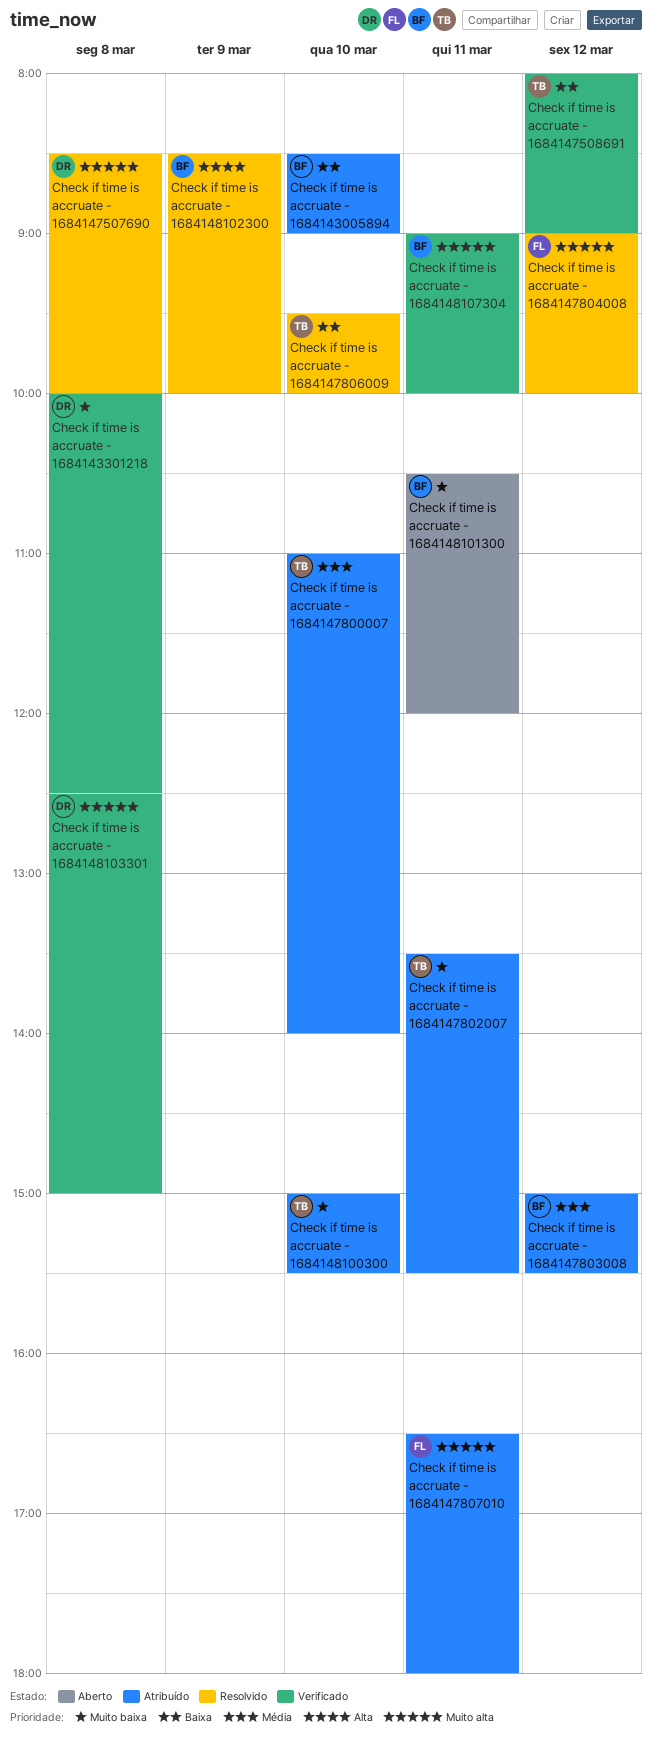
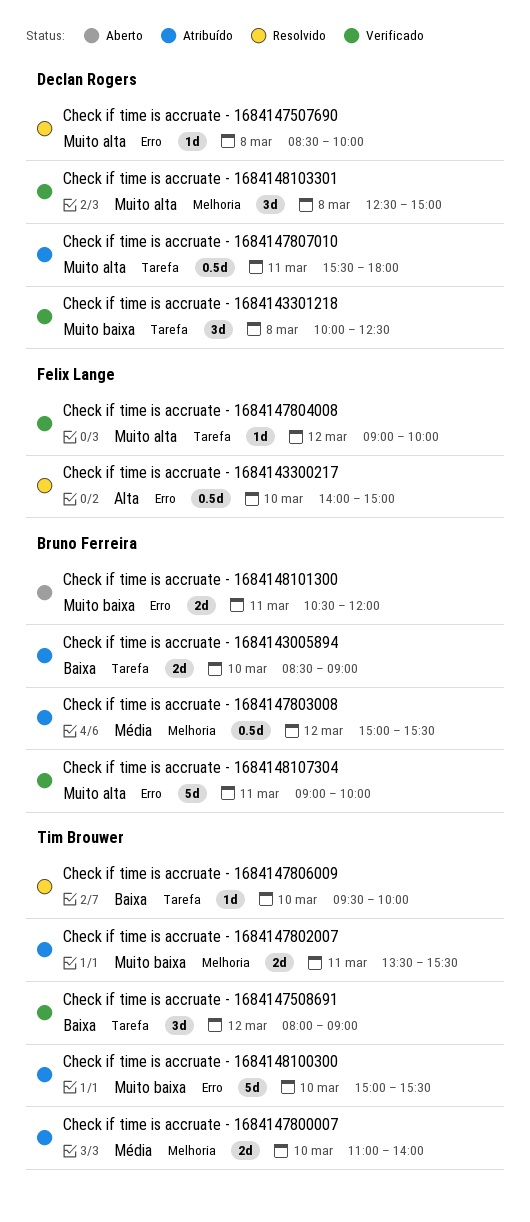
Check if time is accruate - 1684143300217: none -> present
Check if time is accruate - 1684147804008, status: Resolvido -> Verificado
Check if time is accruate - 1684147807010, owner: Felix Lange -> Declan Rogers
Check if time is accruate - 1684147807010, begins: 16:30 -> 15:30
Check if time is accruate - 1684148102300: present -> none

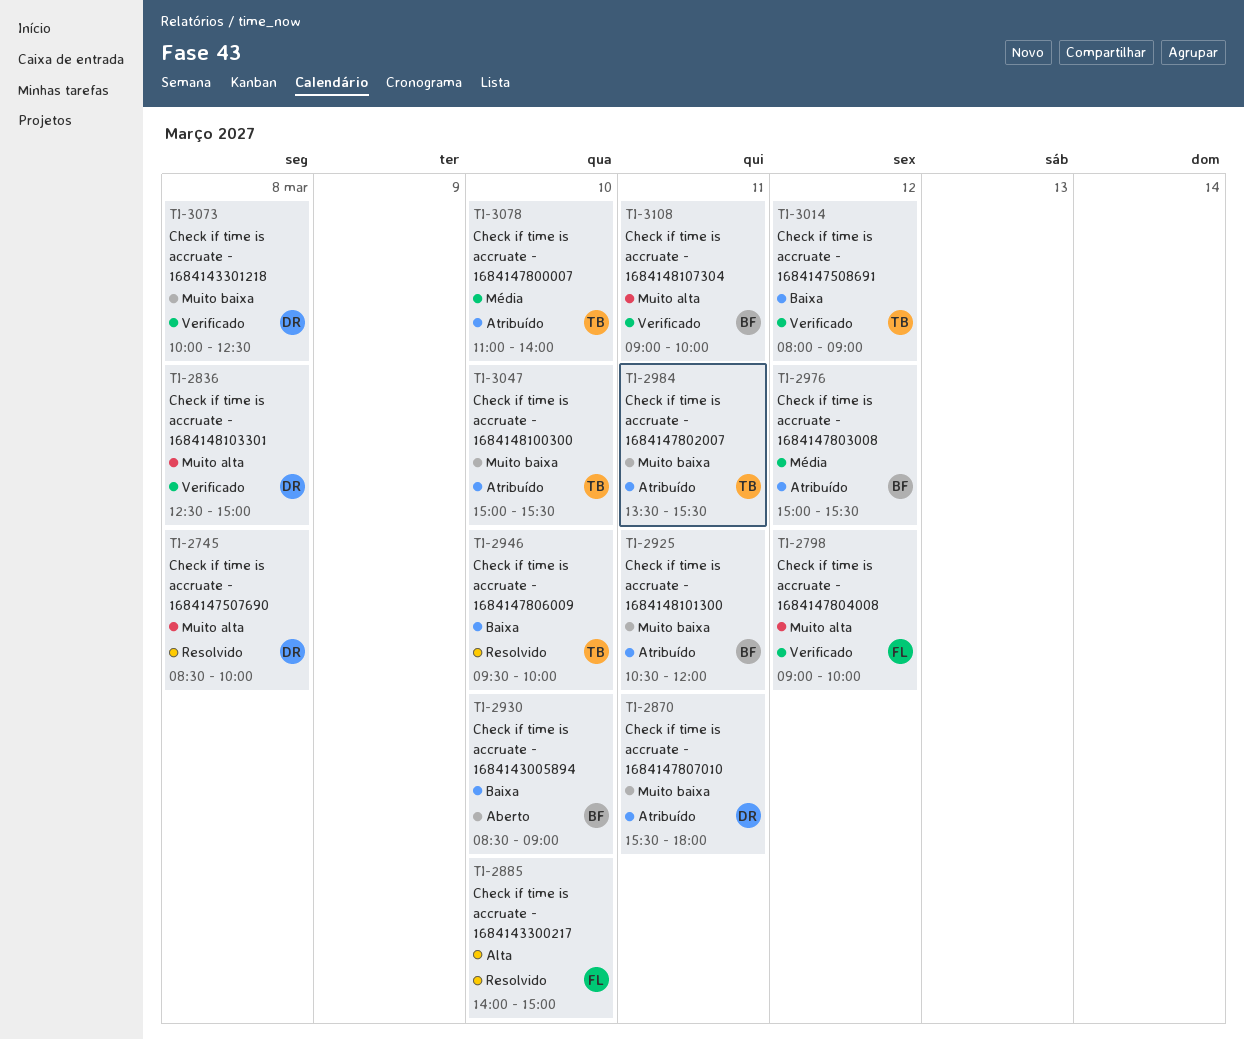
Check if time is accruate - 1684143005894, status: Atribuído -> Aberto
Check if time is accruate - 1684147807010, priority: Muito alta -> Muito baixa
Check if time is accruate - 1684148101300, status: Aberto -> Atribuído

